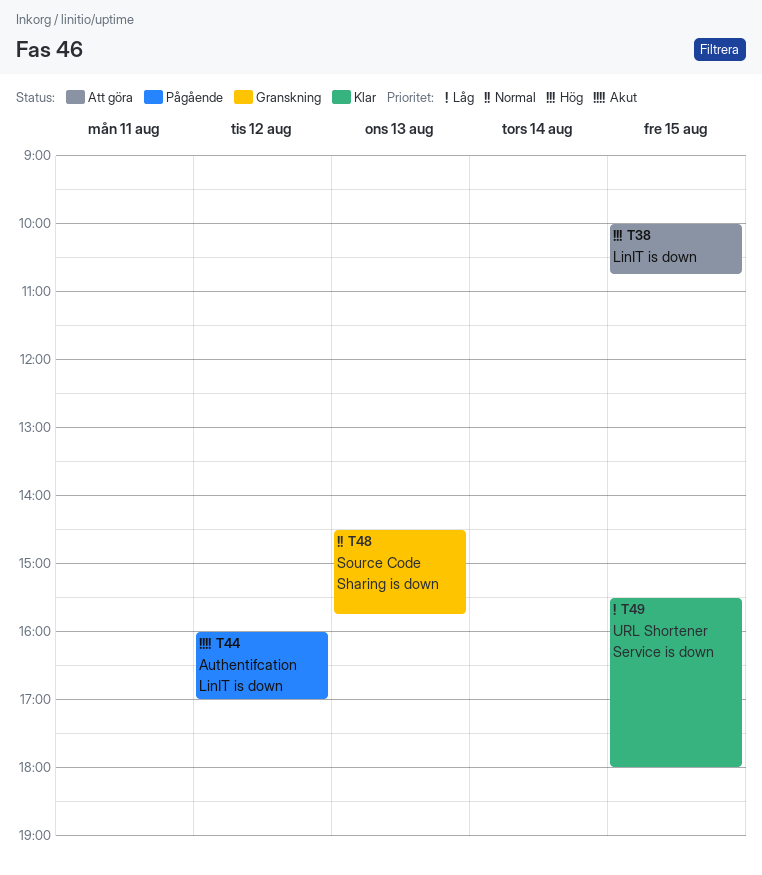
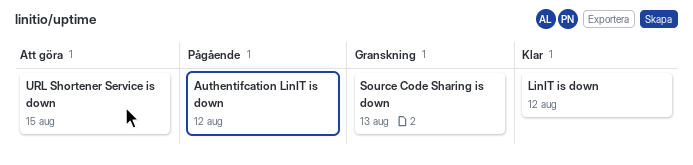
LinIT is down, status: Att göra -> Klar
LinIT is down, day: Aug 15 -> Aug 12
URL Shortener Service is down, status: Klar -> Att göra

